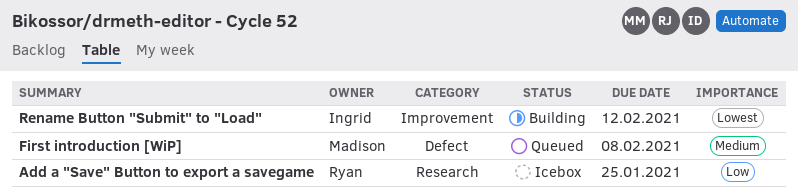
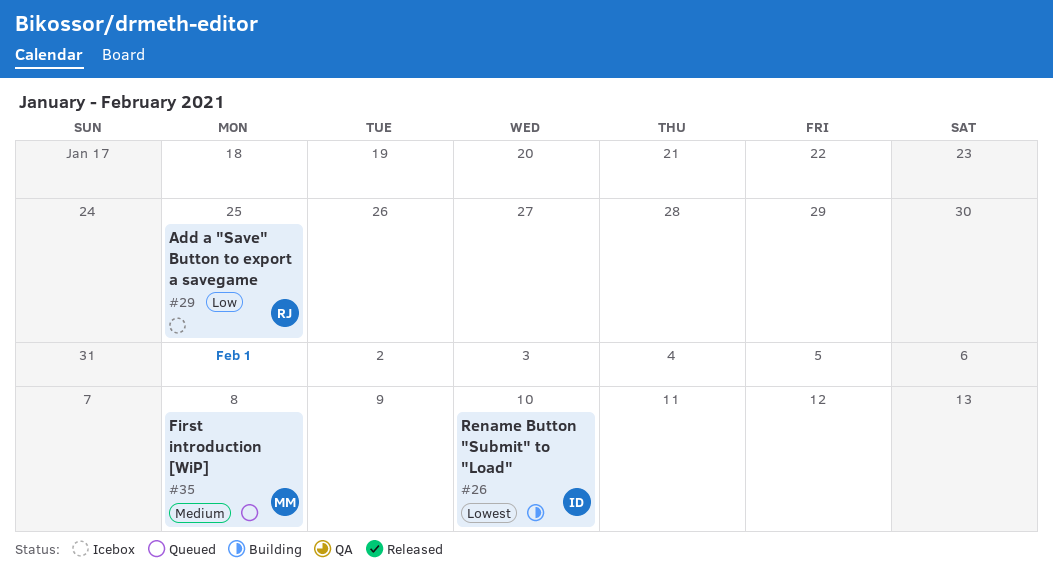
Rename Button "Submit" to "Load", due: Feb 12 -> Feb 10

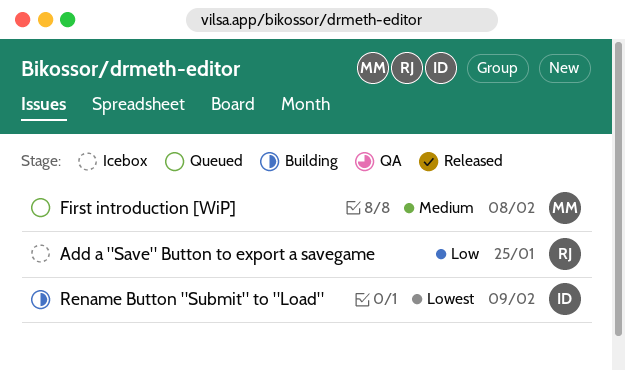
Rename Button "Submit" to "Load", due: Feb 10 -> Feb 9

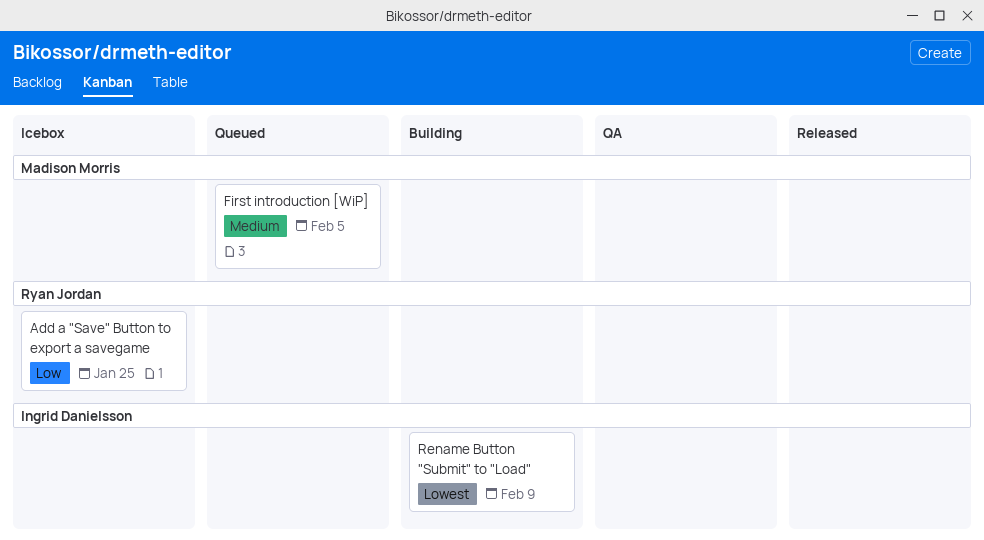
First introduction [WiP], due: Feb 8 -> Feb 5

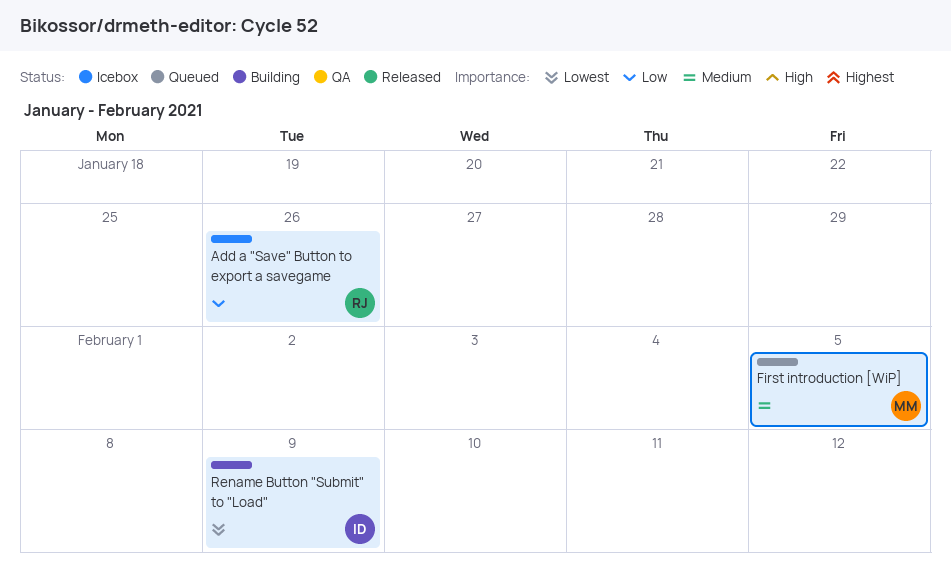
Add a "Save" Button to export a savegame, due: Jan 25 -> Jan 26

